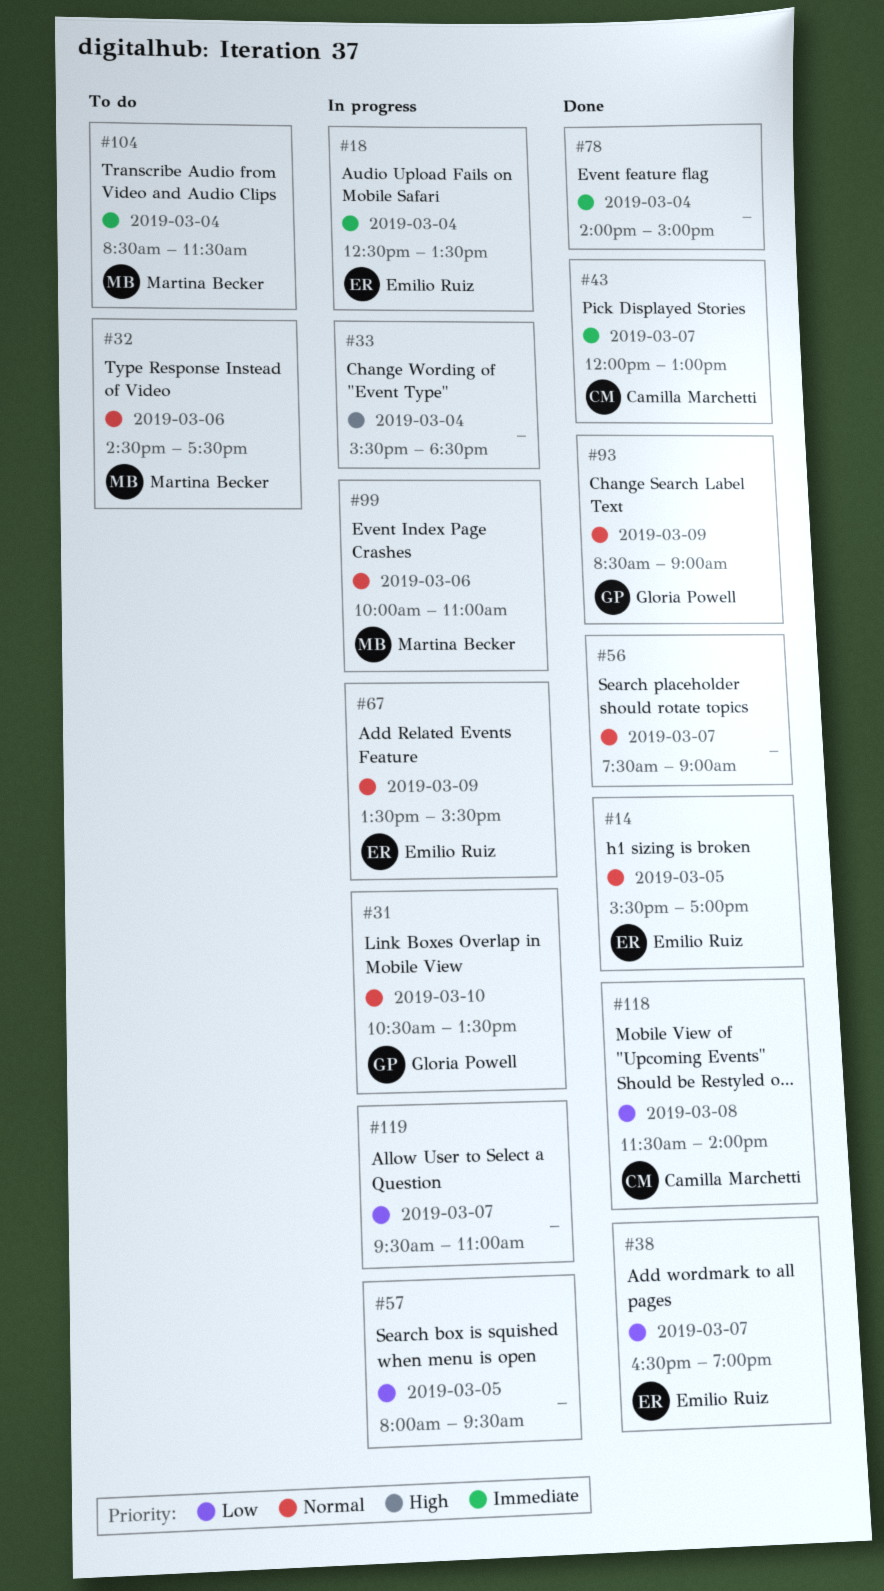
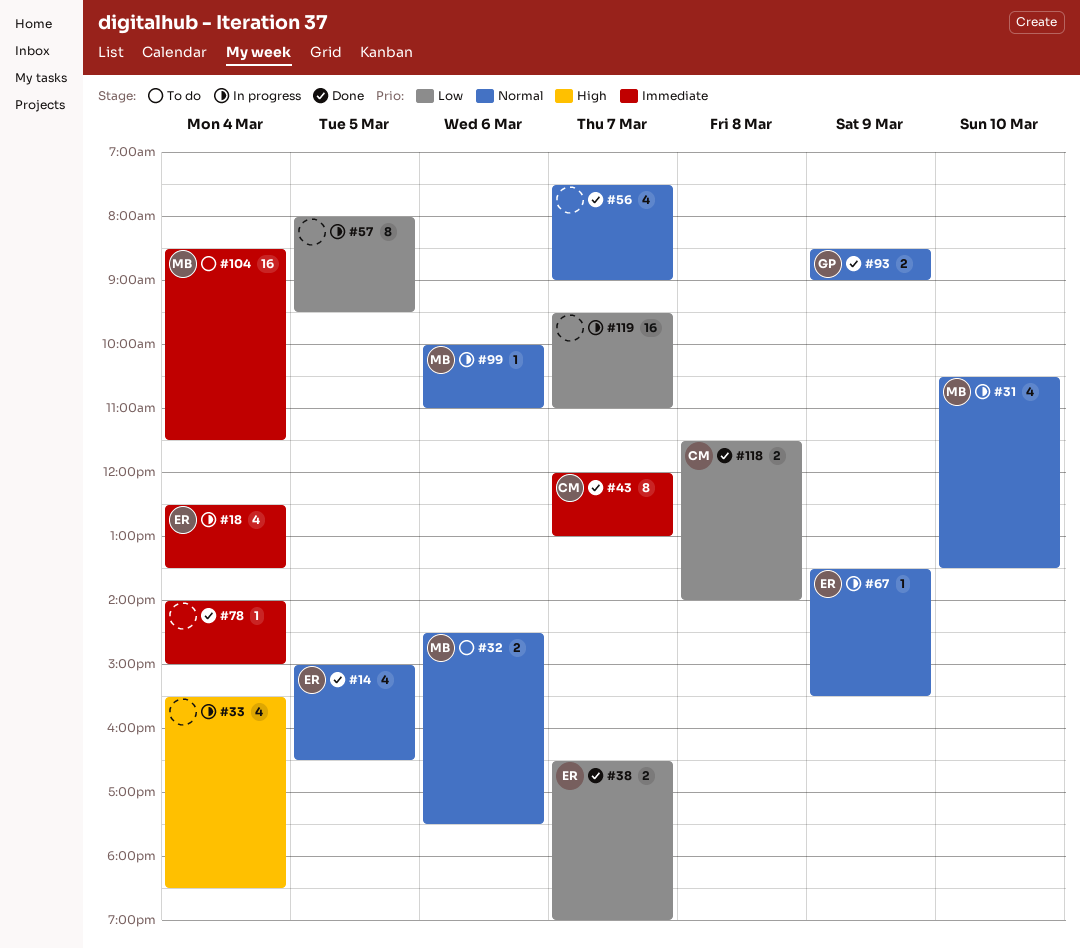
#14, begins: 15:30 -> 15:00
#14, ends: 17:00 -> 16:30
#31, owner: Gloria Powell -> Martina Becker

